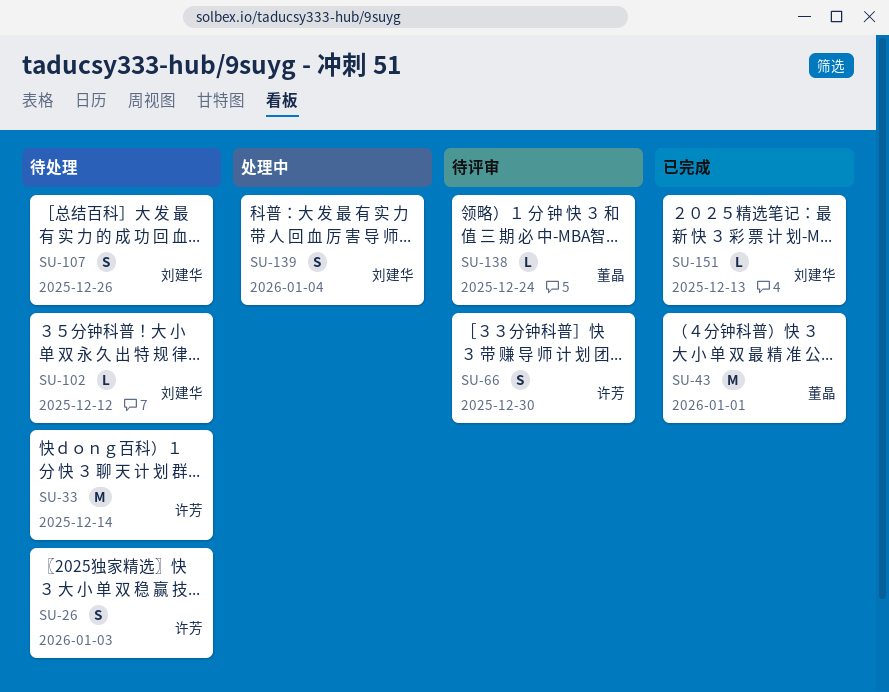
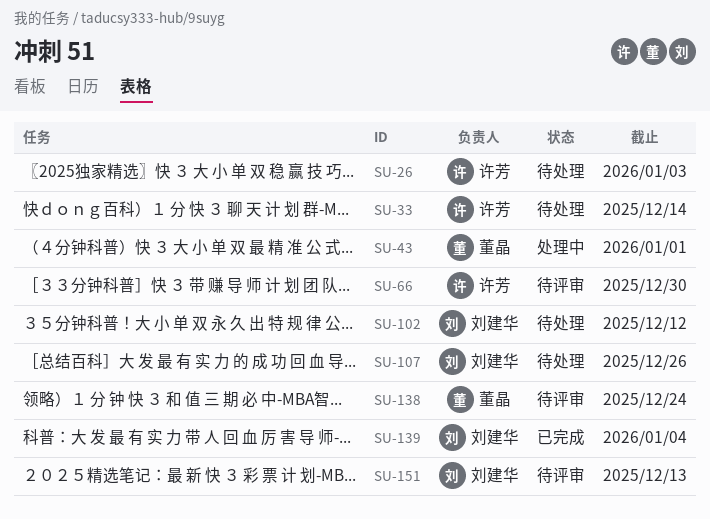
SU-43, status: 已完成 -> 处理中
SU-139, status: 处理中 -> 已完成
SU-151, status: 已完成 -> 待评审

